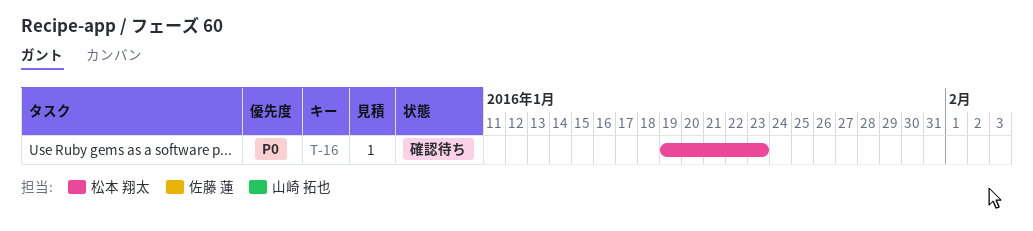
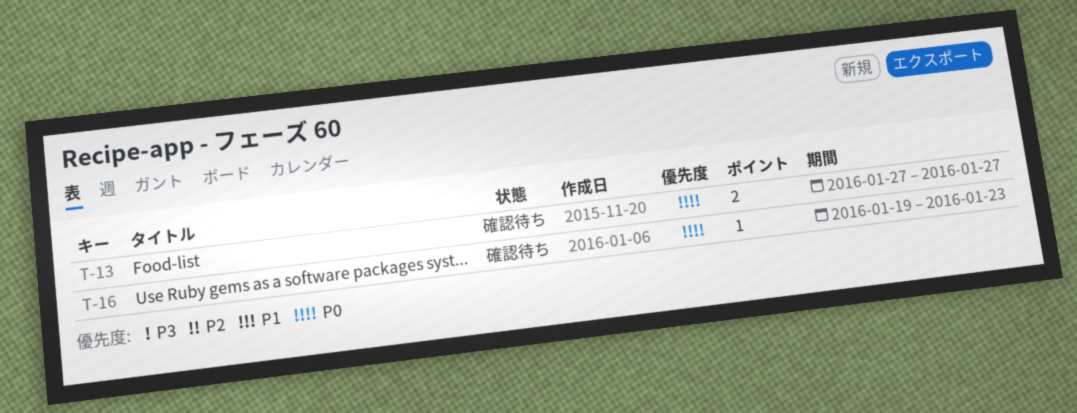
T-13: none -> present

